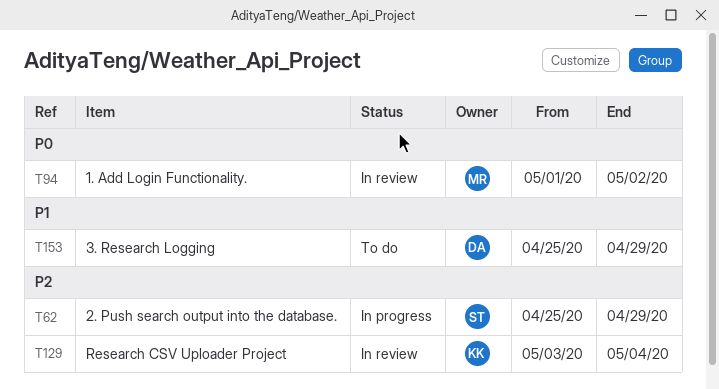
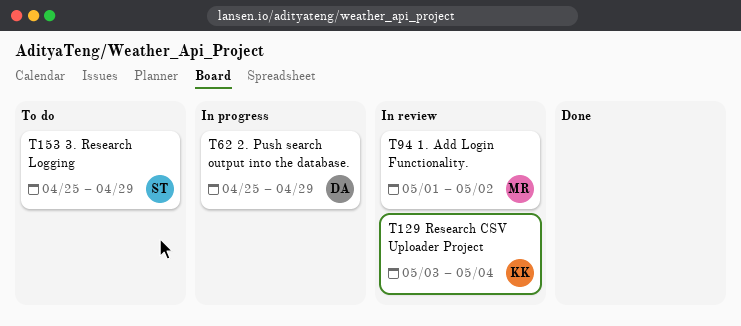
T62, owner: ST -> DA
T153, owner: DA -> ST

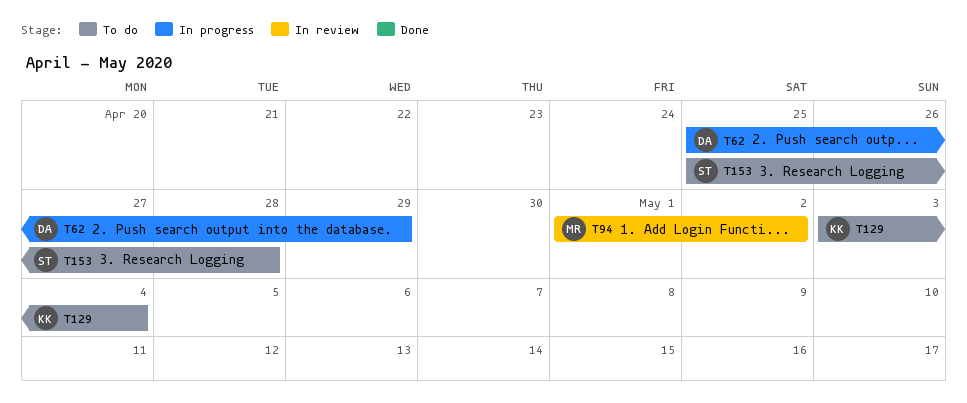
T129, status: In review -> To do
T153, due: Apr 29 -> Apr 28

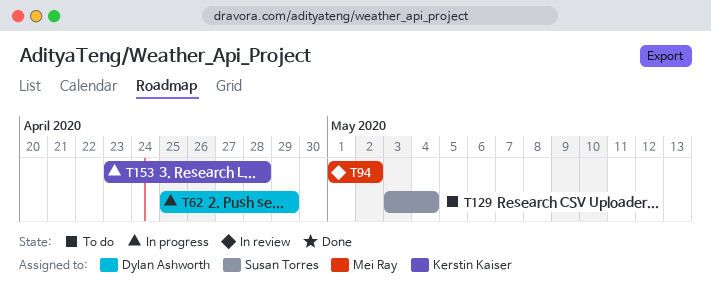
T129, owner: Kerstin Kaiser -> Susan Torres
T153, status: To do -> In progress
T153, owner: Susan Torres -> Kerstin Kaiser
T153, start: Apr 25 -> Apr 23

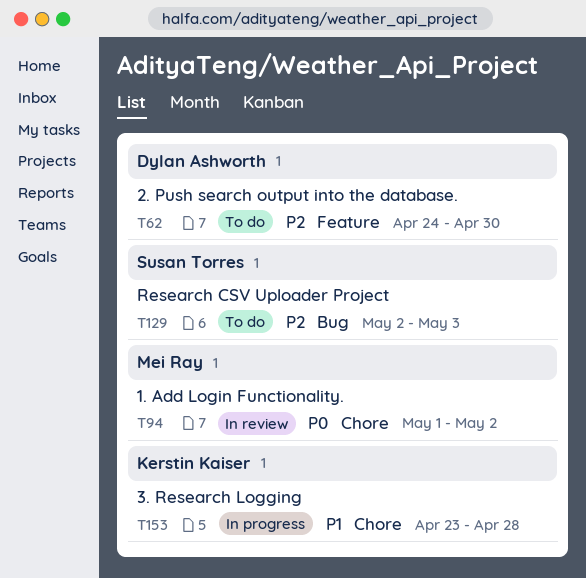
T62, status: In progress -> To do
T62, start: Apr 25 -> Apr 24
T62, due: Apr 29 -> Apr 30
T129, start: May 3 -> May 2
T129, due: May 4 -> May 3

